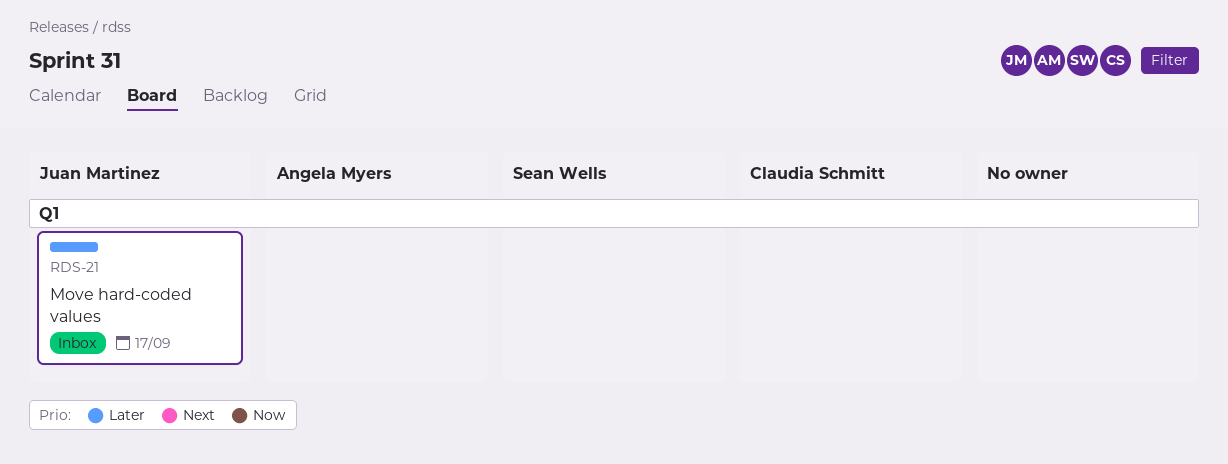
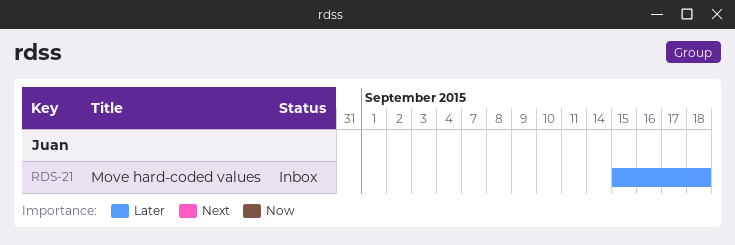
RDS-21, due: Sep 17 -> Sep 18

